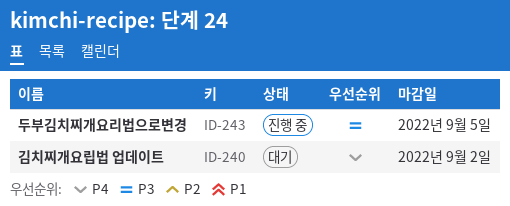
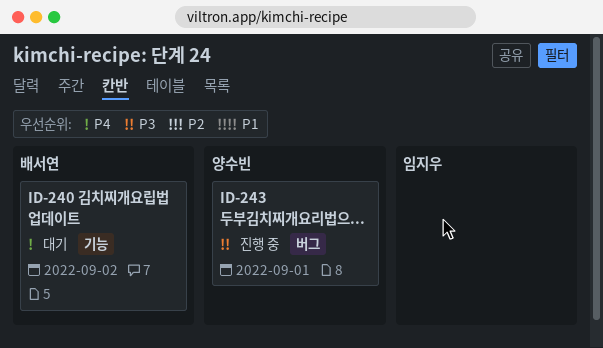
ID-243, due: Sep 5 -> Sep 1

